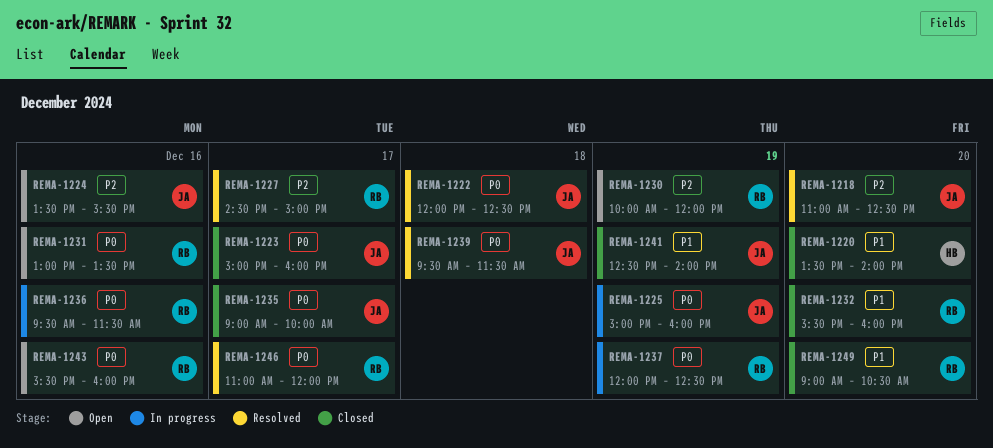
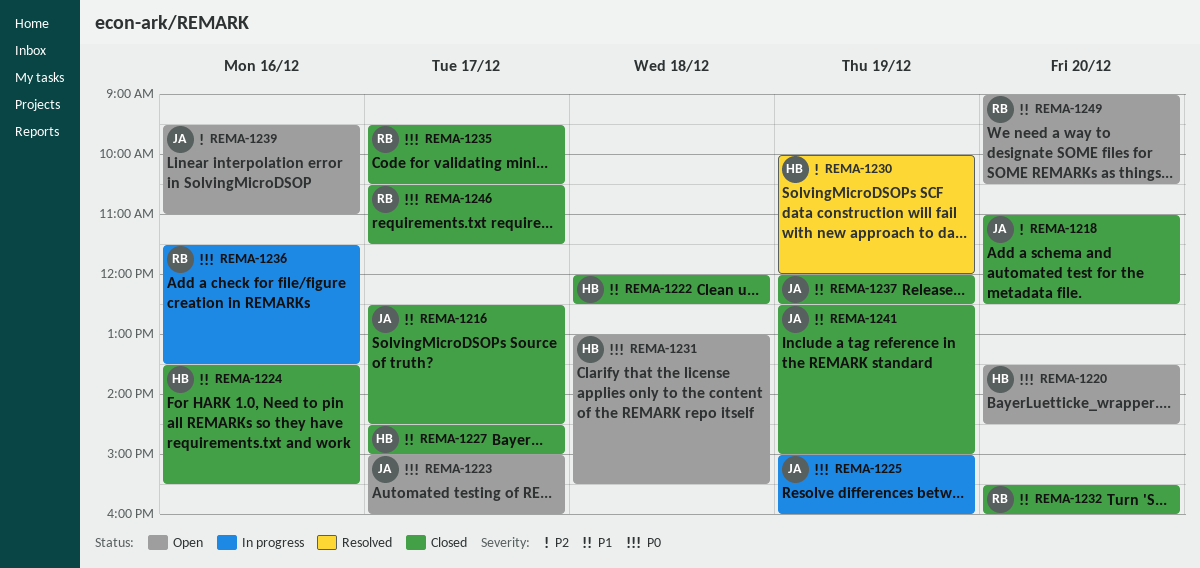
REMA-1216: none -> present
REMA-1218, status: Resolved -> Closed
REMA-1220, status: Closed -> Open
REMA-1220, priority: P1 -> P0
REMA-1220, ends: 14:00 -> 14:30
REMA-1222, status: Resolved -> Closed
REMA-1222, owner: JA -> HB
REMA-1222, priority: P0 -> P1
REMA-1223, status: Closed -> Open
REMA-1224, status: Open -> Closed
REMA-1224, owner: JA -> HB
REMA-1224, priority: P2 -> P1
REMA-1227, status: Resolved -> Closed
REMA-1227, owner: RB -> HB
REMA-1227, priority: P2 -> P1
REMA-1230, status: Open -> Resolved
REMA-1230, owner: RB -> HB
REMA-1231, owner: RB -> HB
REMA-1231, day: Dec 16 -> Dec 18
REMA-1231, ends: 13:30 -> 15:30
REMA-1235, owner: JA -> RB
REMA-1235, begins: 09:00 -> 09:30
REMA-1235, ends: 10:00 -> 10:30
REMA-1236, begins: 09:30 -> 11:30
REMA-1236, ends: 11:30 -> 13:30
REMA-1237, status: In progress -> Closed
REMA-1237, owner: RB -> JA
REMA-1237, priority: P0 -> P1
REMA-1239, status: Resolved -> Open
REMA-1239, priority: P0 -> P2
REMA-1239, day: Dec 18 -> Dec 16
REMA-1239, ends: 11:30 -> 11:00
REMA-1241, ends: 14:00 -> 15:00
REMA-1243: present -> none
REMA-1246, status: Resolved -> Closed
REMA-1246, begins: 11:00 -> 10:30
REMA-1246, ends: 12:00 -> 11:30
REMA-1249, status: Closed -> Open

